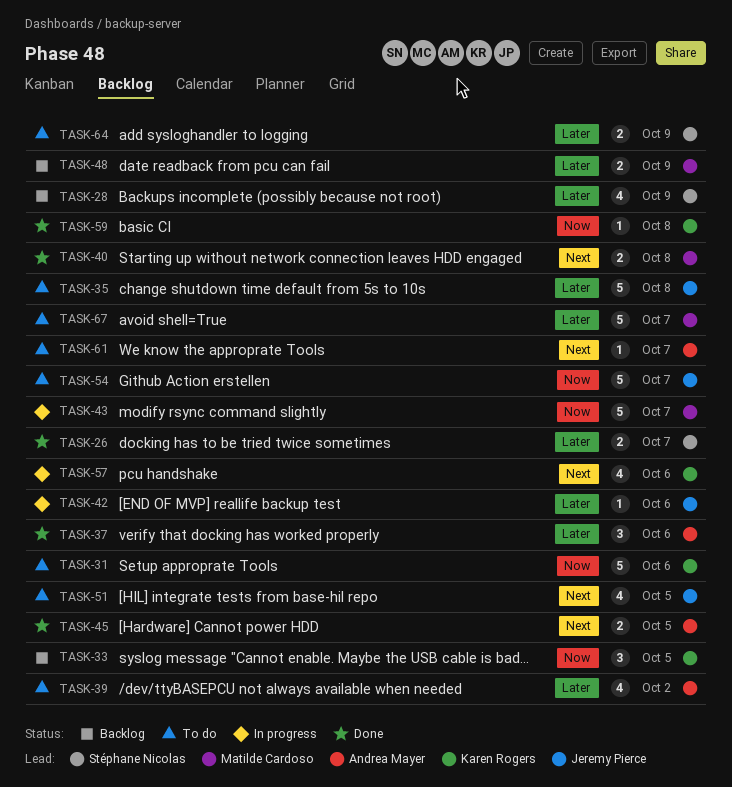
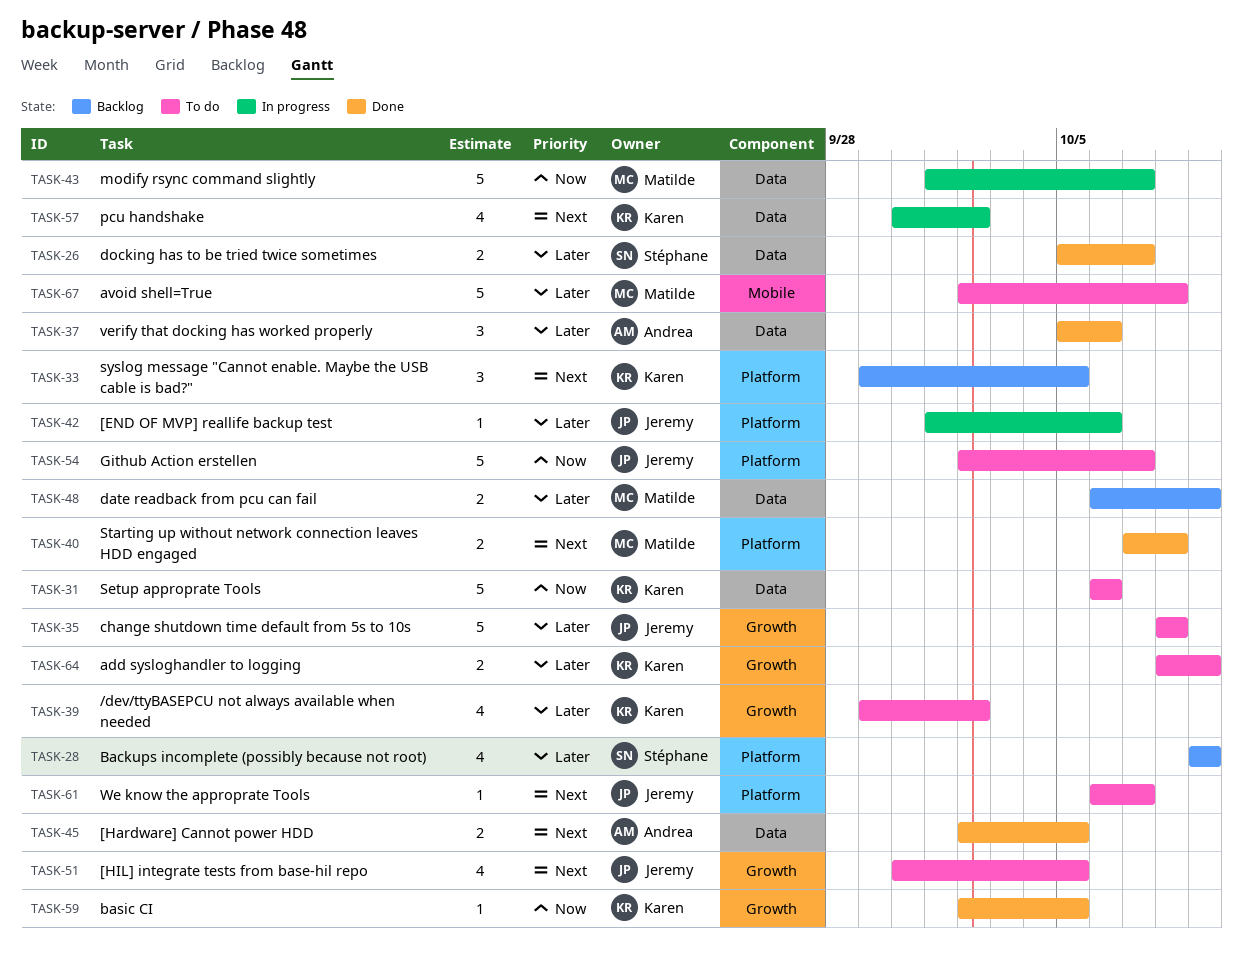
TASK-33, priority: Now -> Next
TASK-39, owner: Andrea Mayer -> Karen Rogers
TASK-57, due: Oct 6 -> Oct 2
TASK-59, due: Oct 8 -> Oct 5
TASK-61, owner: Andrea Mayer -> Jeremy Pierce
TASK-64, owner: Stéphane Nicolas -> Karen Rogers
TASK-67, due: Oct 7 -> Oct 8

